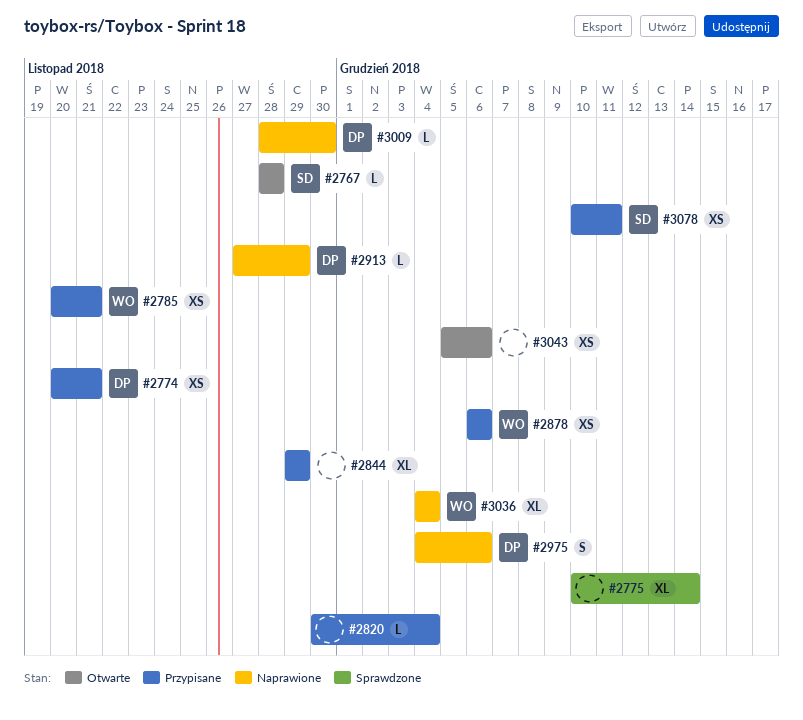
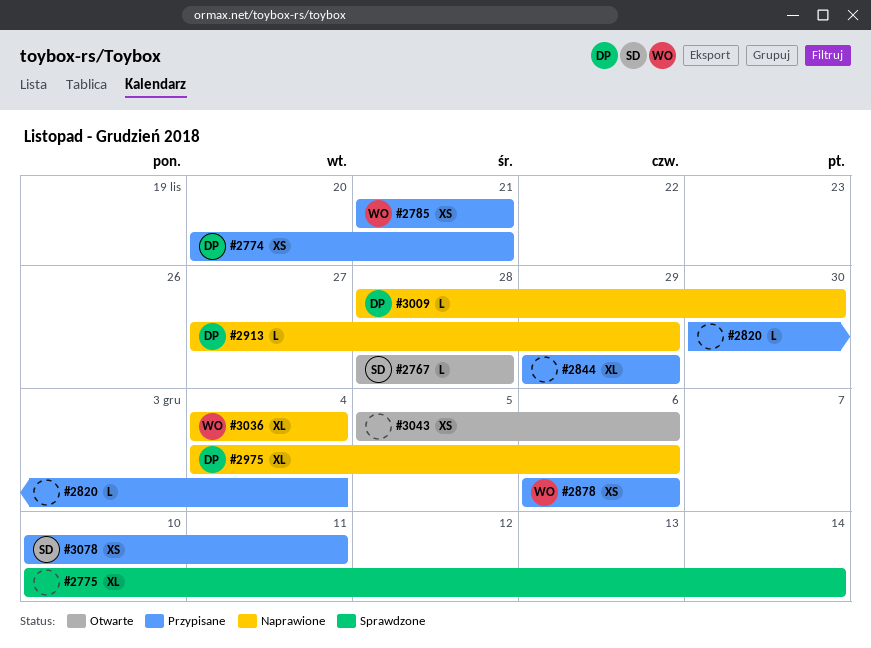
#2785, start: Nov 20 -> Nov 21
#2975, estimate: S -> XL

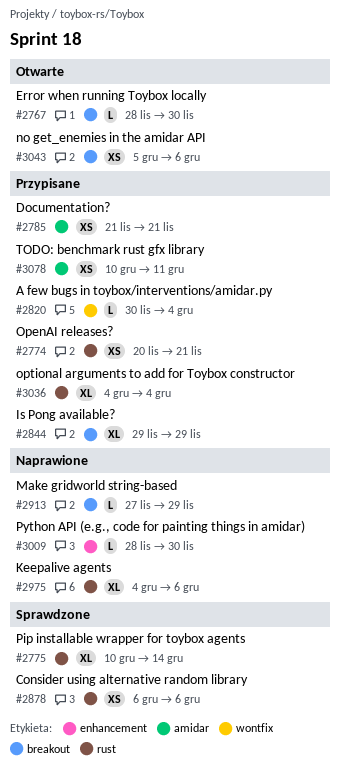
#2767, due: Nov 28 -> Nov 30
#2878, status: Przypisane -> Sprawdzone
#3036, status: Naprawione -> Przypisane

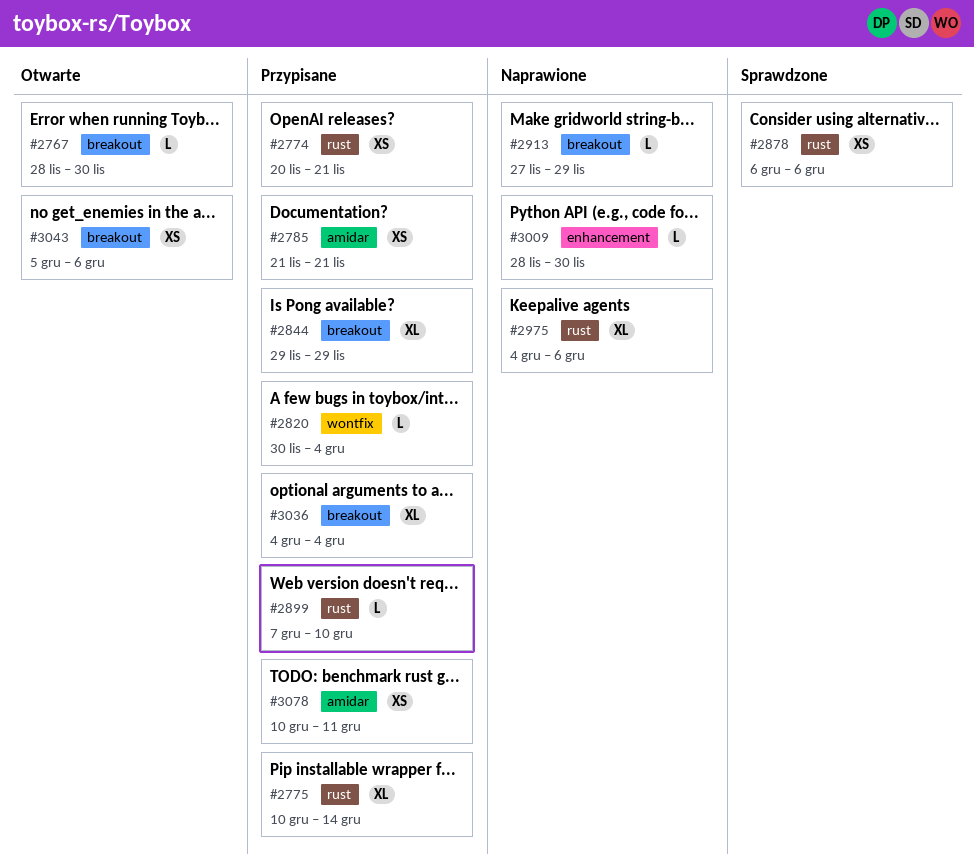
#2775, status: Sprawdzone -> Przypisane
#2899: none -> present
#3036, label: rust -> breakout

